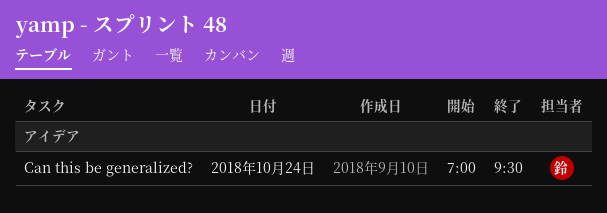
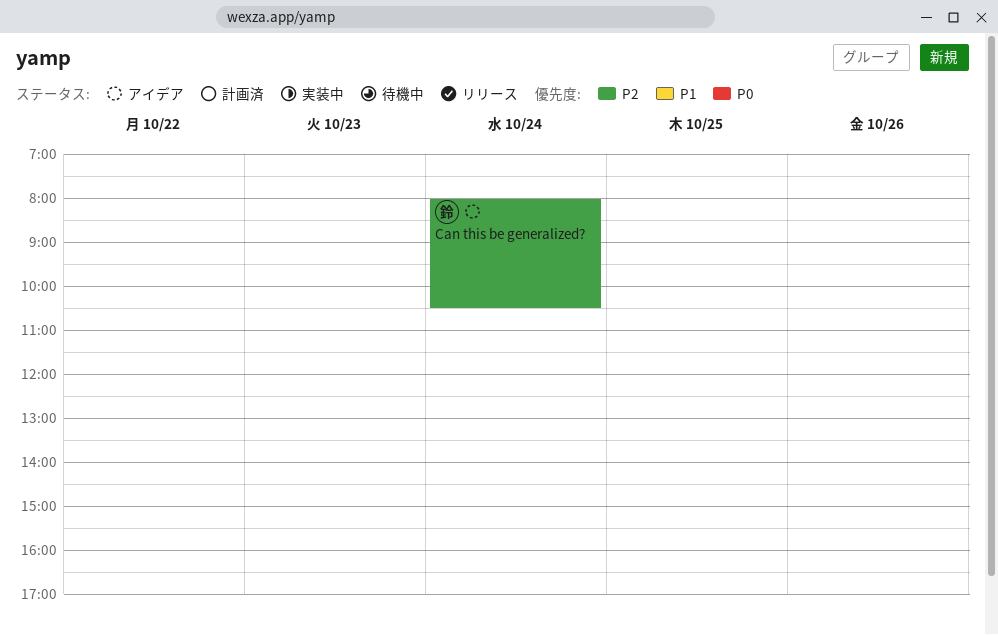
Can this be generalized?, begins: 07:00 -> 08:00
Can this be generalized?, ends: 09:30 -> 10:30

